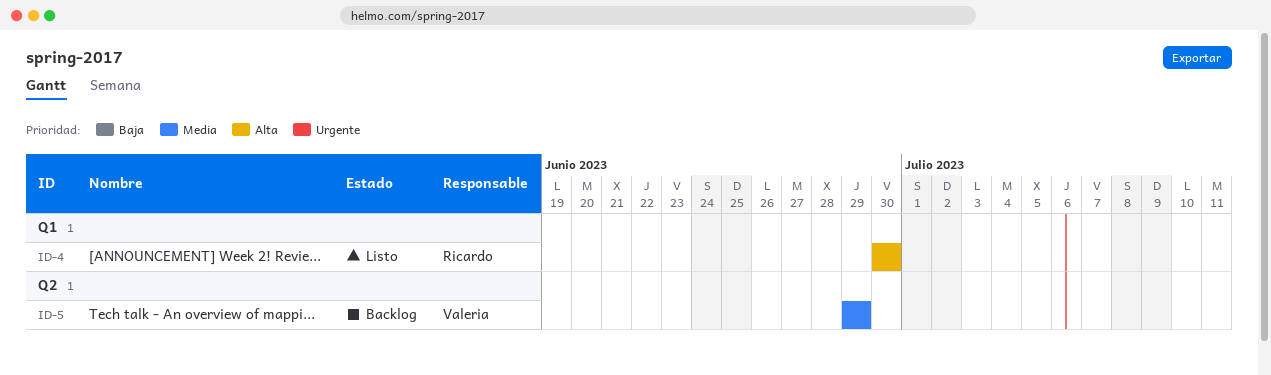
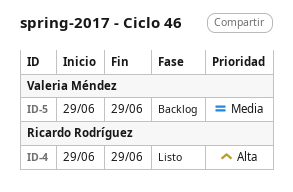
ID-4, start: Jun 30 -> Jun 29
ID-4, due: Jun 30 -> Jun 29

